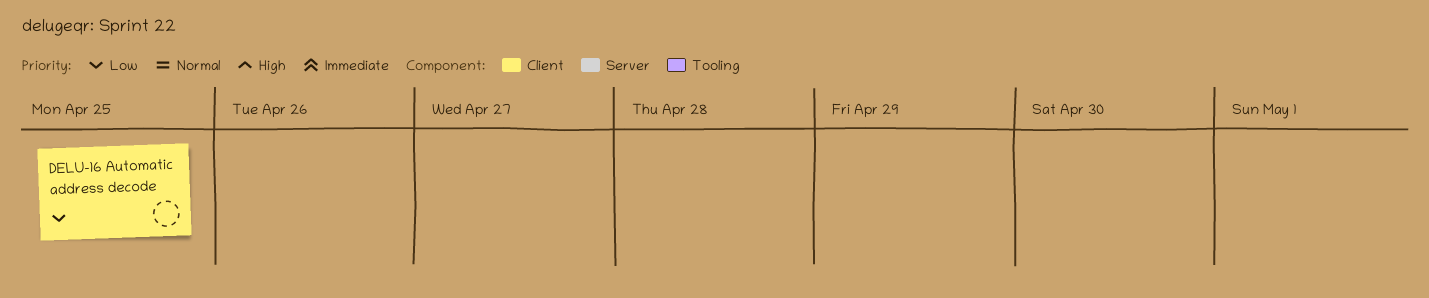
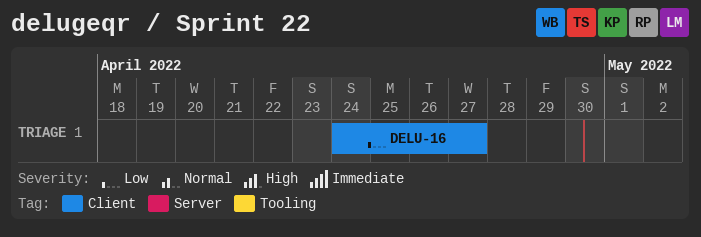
DELU-16, due: Apr 25 -> Apr 27

